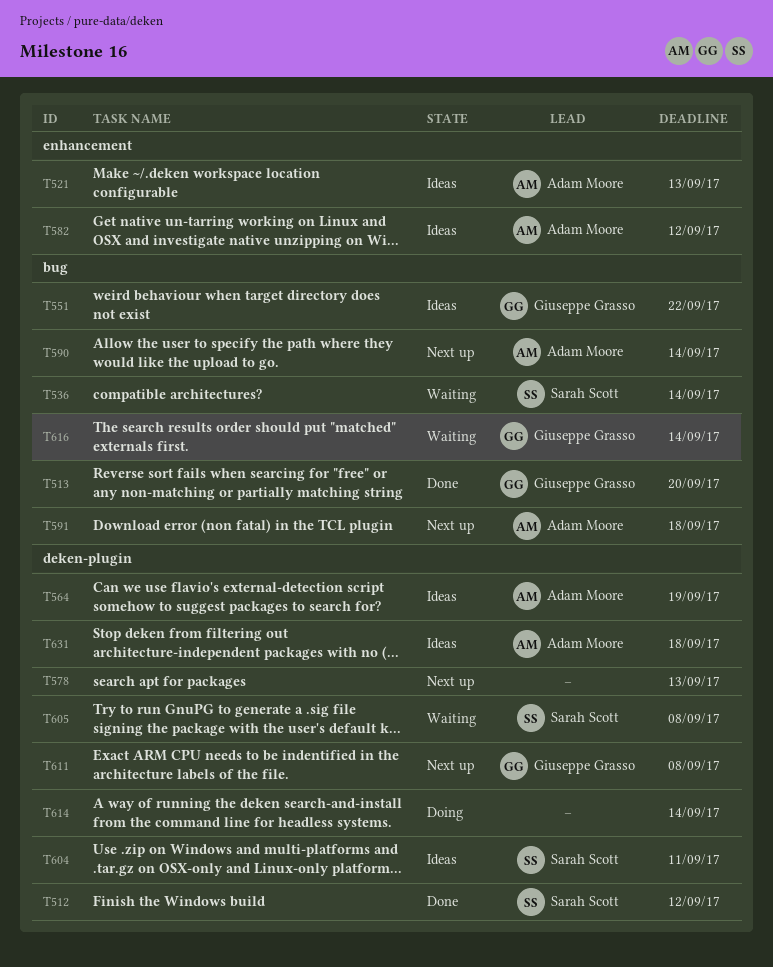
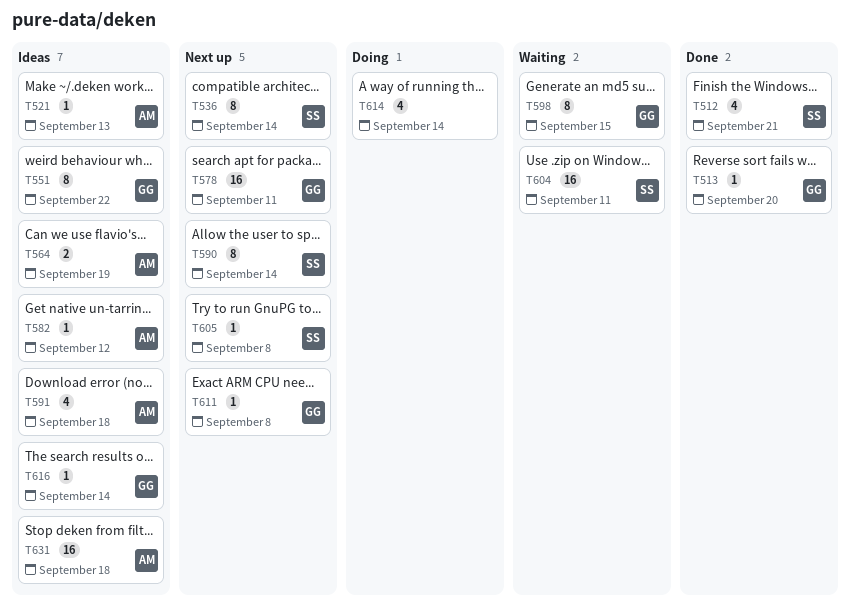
T512, due: Sep 12 -> Sep 21
T536, status: Waiting -> Next up
T578, owner: none -> Giuseppe Grasso
T578, due: Sep 13 -> Sep 11
T590, owner: Adam Moore -> Sarah Scott
T591, status: Next up -> Ideas
T598: none -> present
T604, status: Ideas -> Waiting
T605, status: Waiting -> Next up
T616, status: Waiting -> Ideas

